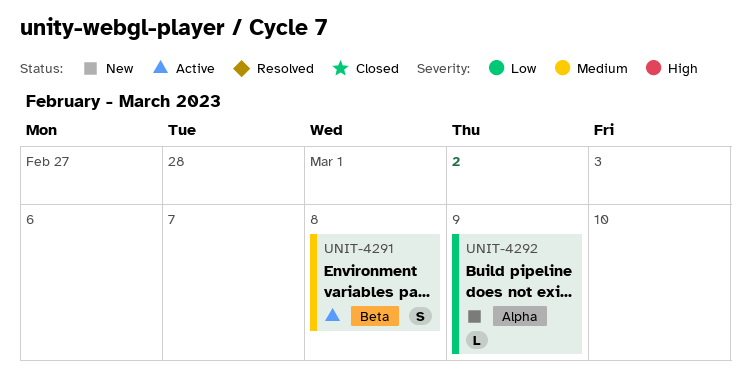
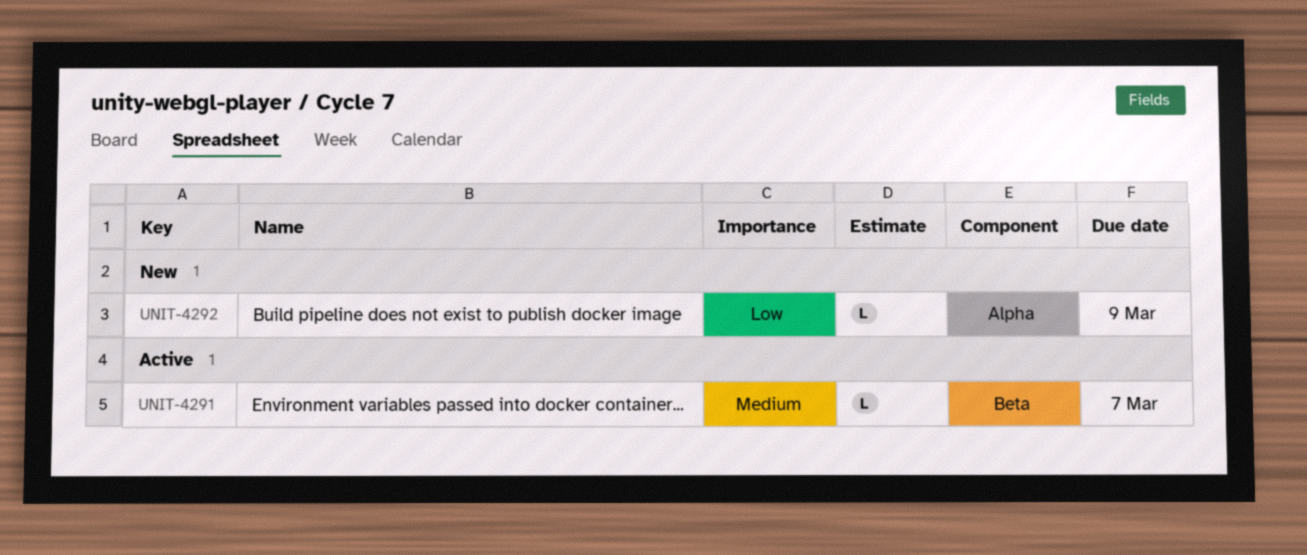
UNIT-4291, estimate: S -> L
UNIT-4291, due: Mar 8 -> Mar 7

